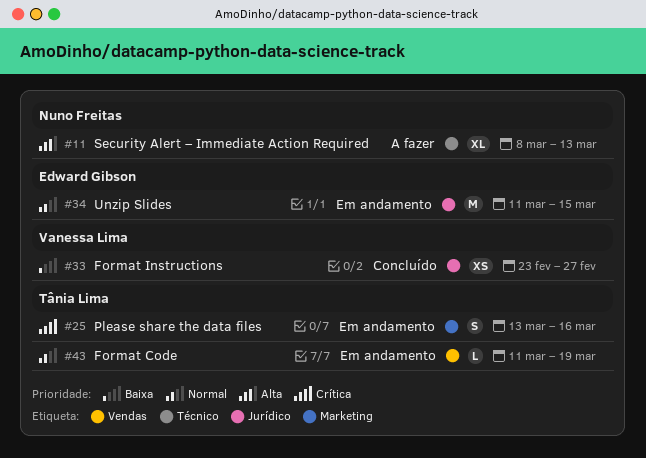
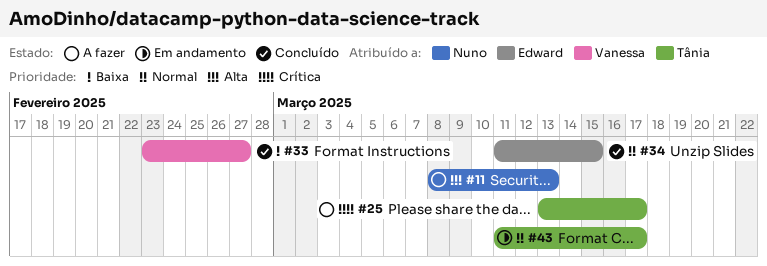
#25, status: Em andamento -> A fazer
#25, due: Mar 16 -> Mar 17
#34, status: Em andamento -> Concluído
#43, due: Mar 19 -> Mar 17

